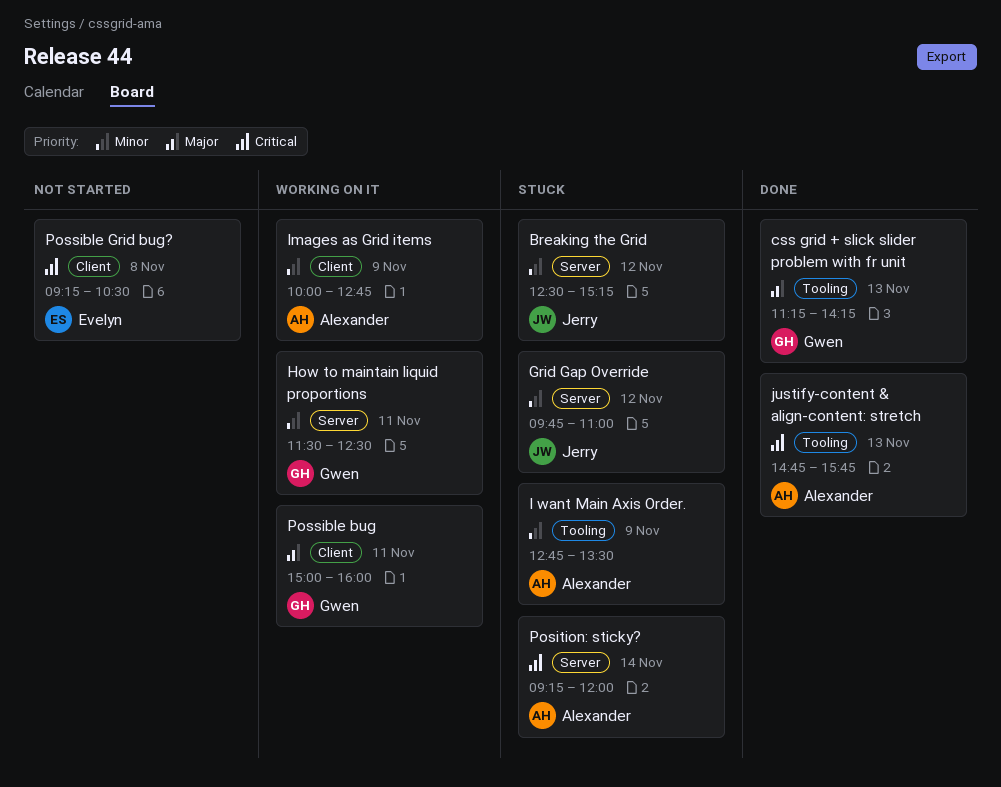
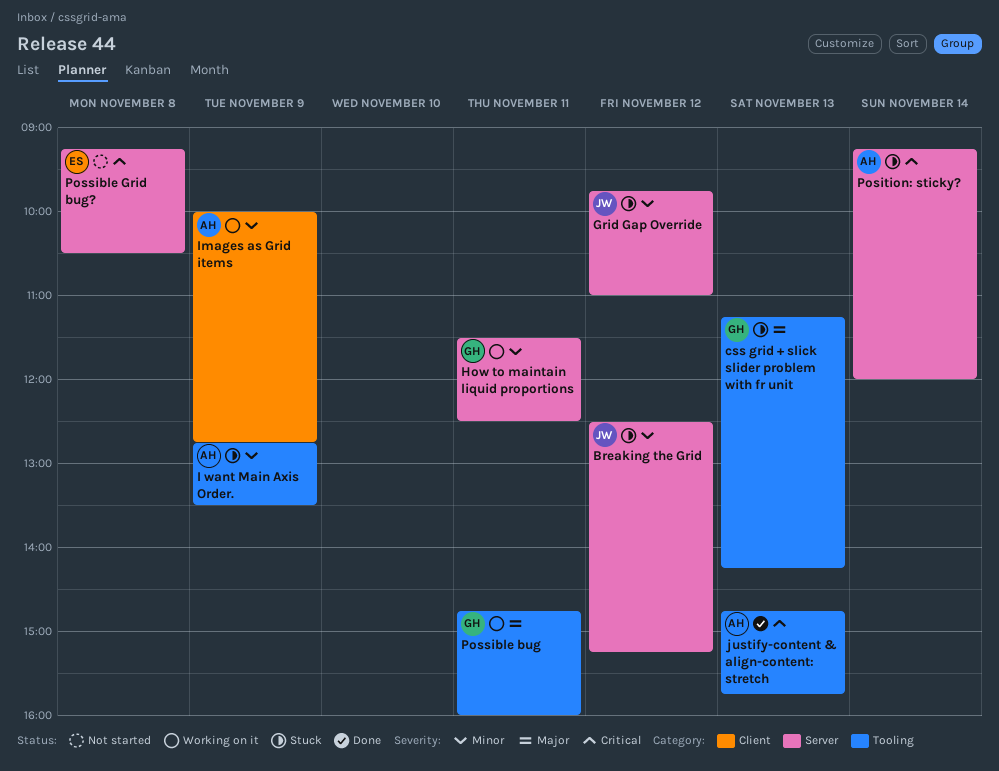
css grid + slick slider problem with fr unit, status: Done -> Stuck
Possible bug, label: Client -> Tooling
Possible bug, begins: 15:00 -> 14:45
Possible Grid bug?, label: Client -> Server

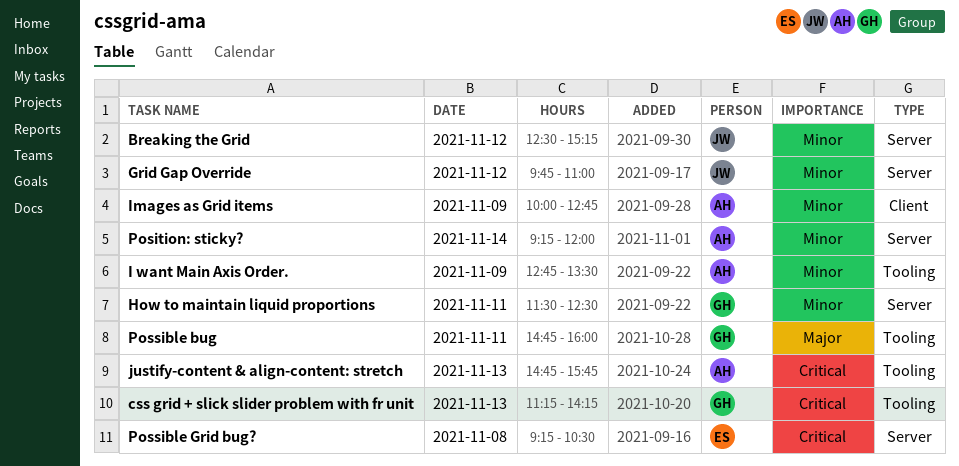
css grid + slick slider problem with fr unit, priority: Major -> Critical
Position: sticky?, priority: Critical -> Minor

